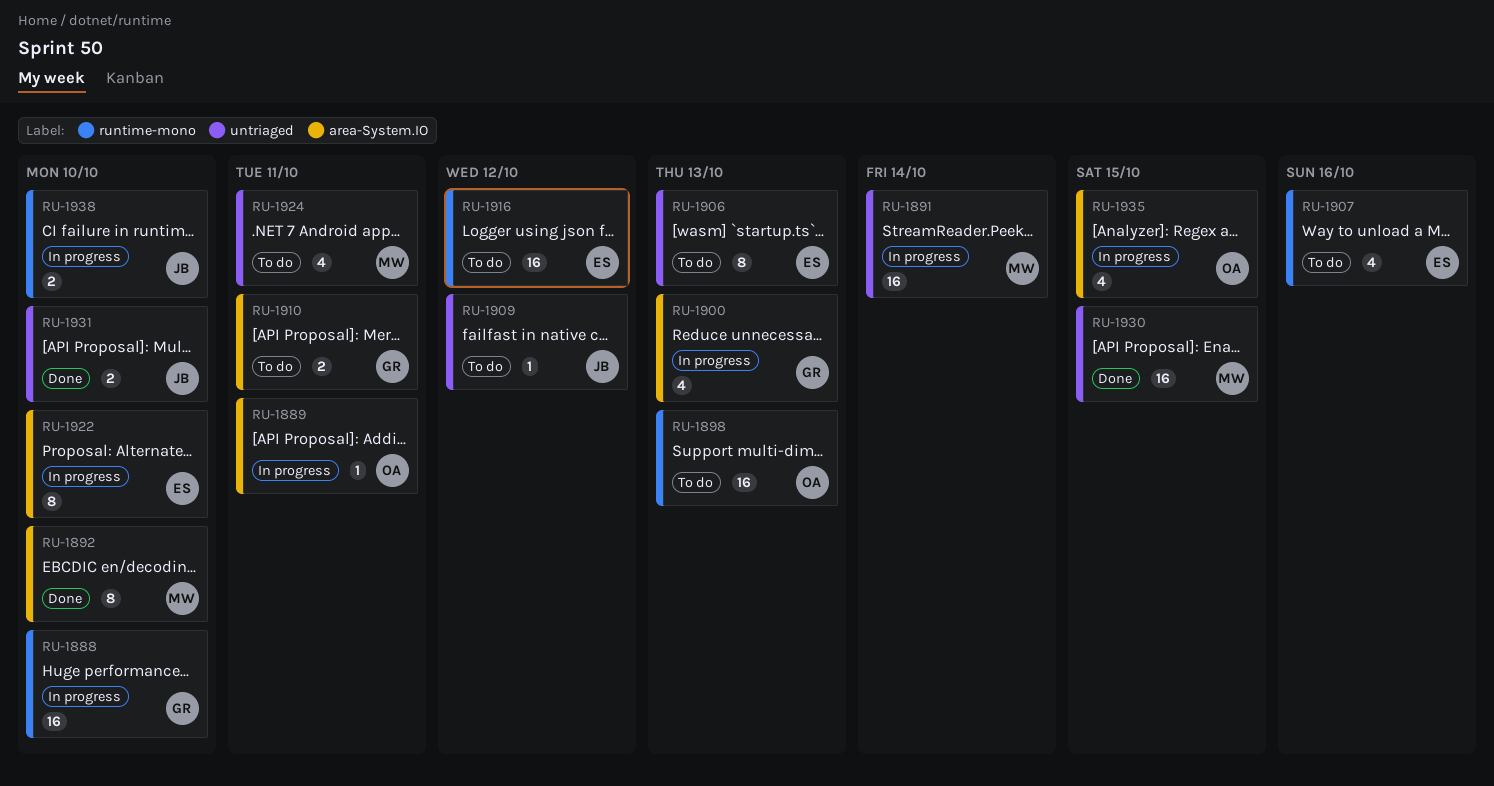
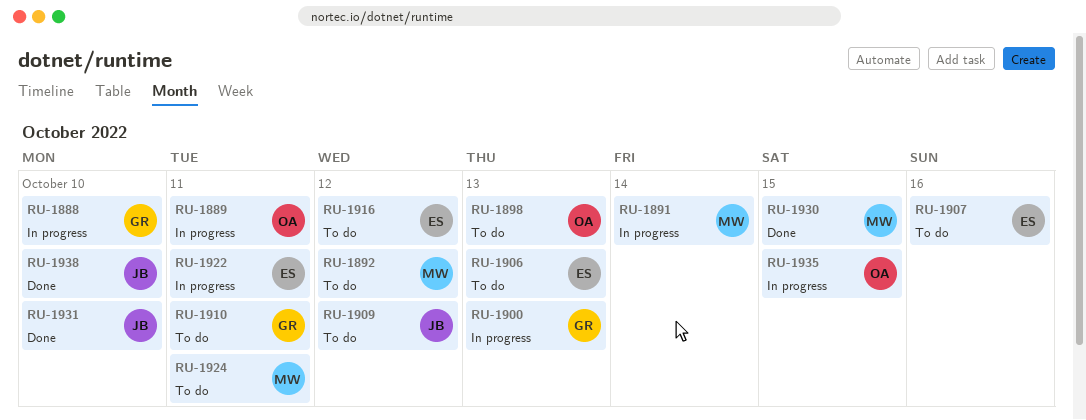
RU-1892, status: Done -> To do
RU-1892, due: Oct 10 -> Oct 12
RU-1922, due: Oct 10 -> Oct 11
RU-1938, status: In progress -> Done

